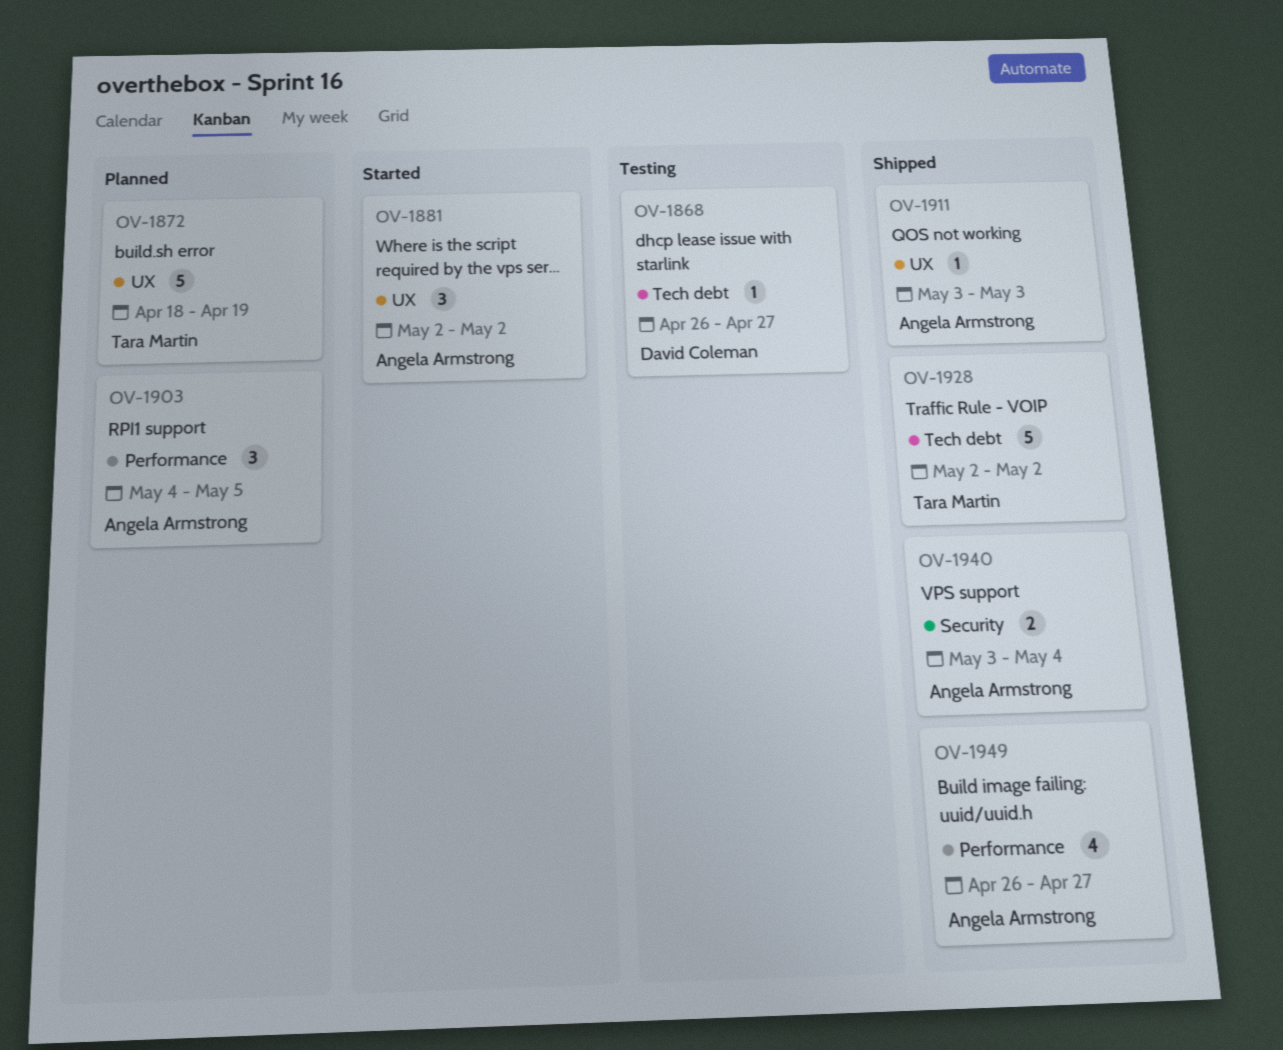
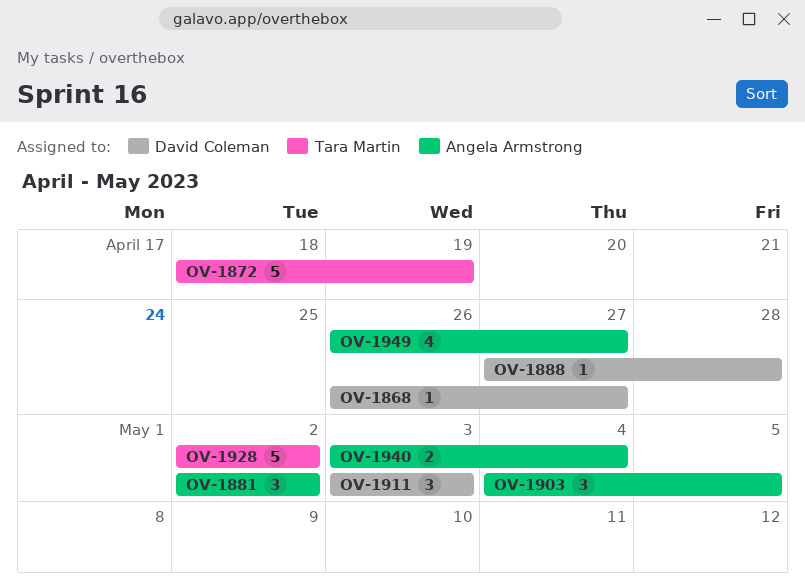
OV-1888: none -> present
OV-1911, owner: Angela Armstrong -> David Coleman
OV-1911, estimate: 1 -> 3

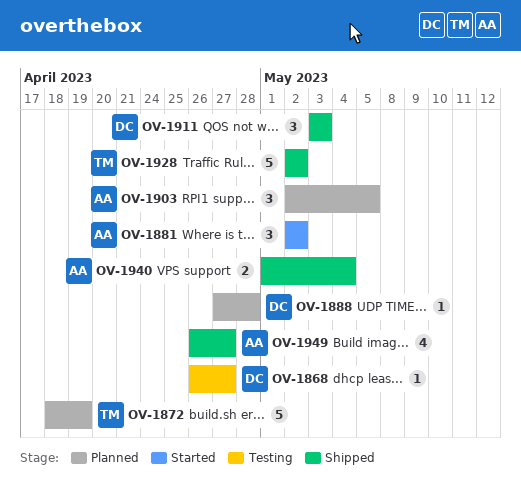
OV-1903, start: May 4 -> May 2
OV-1940, start: May 3 -> May 1

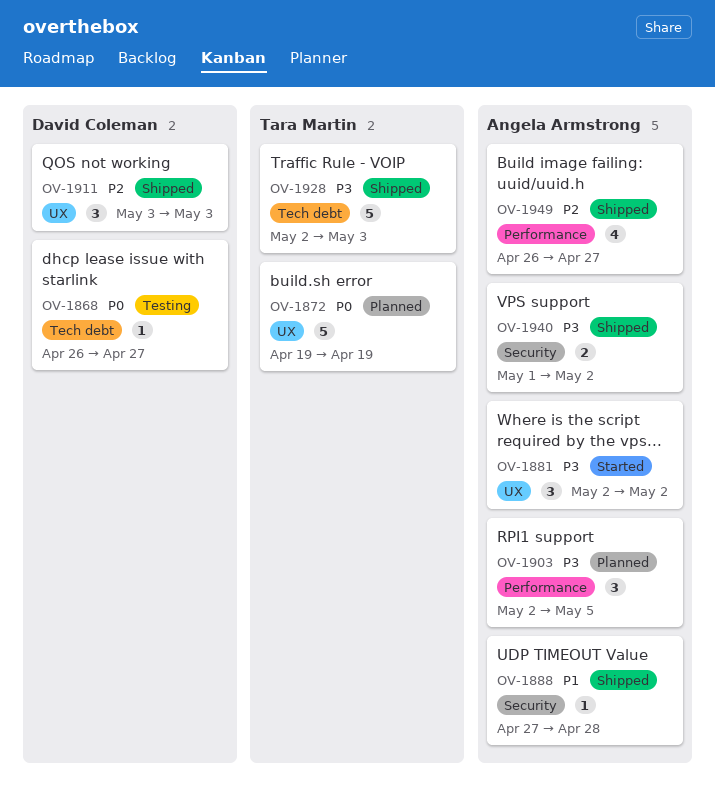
OV-1872, start: Apr 18 -> Apr 19
OV-1888, status: Planned -> Shipped
OV-1888, owner: David Coleman -> Angela Armstrong
OV-1928, due: May 2 -> May 3
OV-1940, due: May 4 -> May 2

